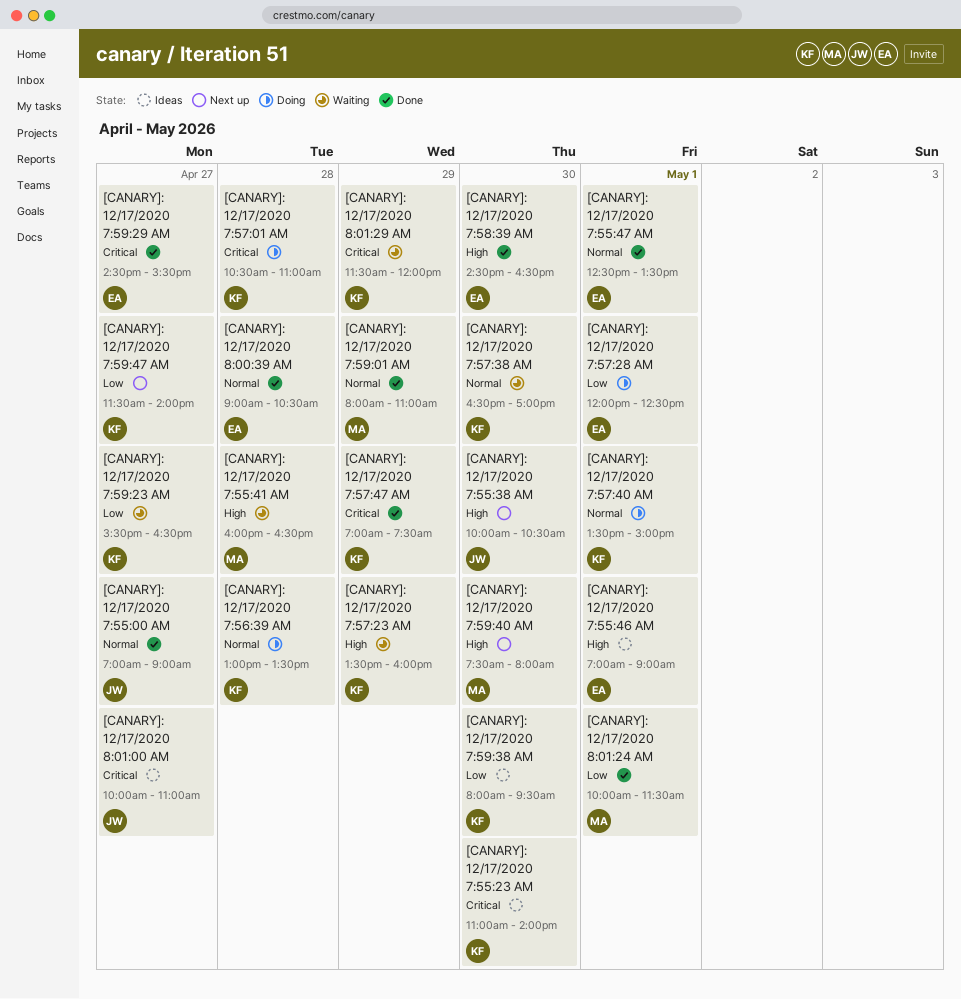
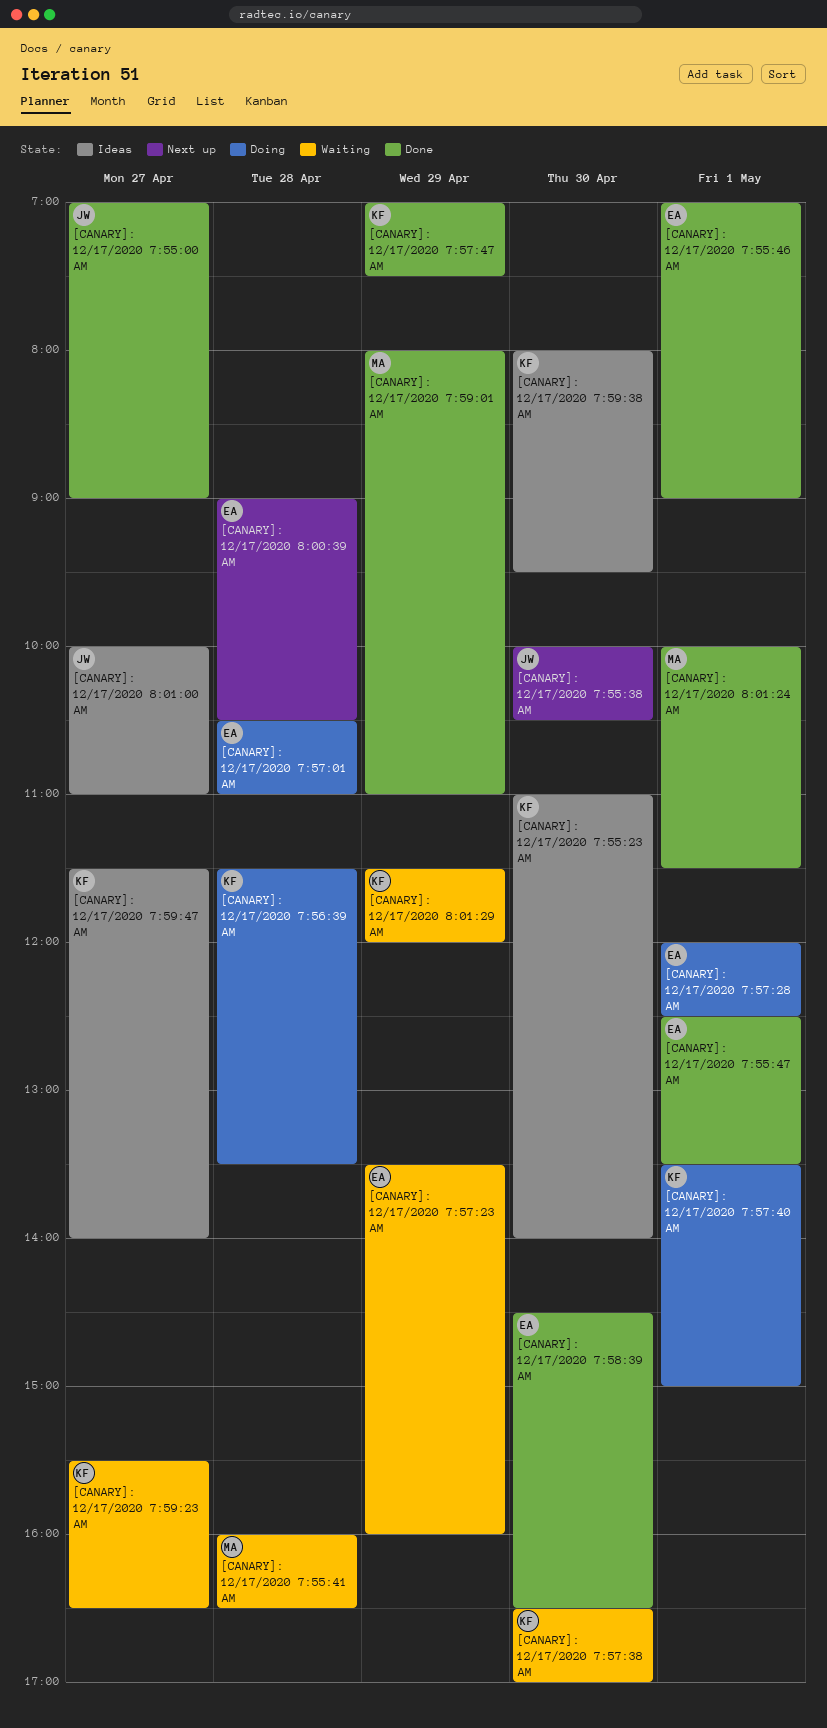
[CANARY]: 12/17/2020 7:55:46 AM, status: Ideas -> Done
[CANARY]: 12/17/2020 7:56:39 AM, begins: 13:00 -> 11:30
[CANARY]: 12/17/2020 7:57:01 AM, owner: KF -> EA
[CANARY]: 12/17/2020 7:57:23 AM, owner: KF -> EA
[CANARY]: 12/17/2020 7:59:29 AM: present -> none
[CANARY]: 12/17/2020 7:59:40 AM: present -> none
[CANARY]: 12/17/2020 7:59:47 AM, status: Next up -> Ideas
[CANARY]: 12/17/2020 8:00:39 AM, status: Done -> Next up

